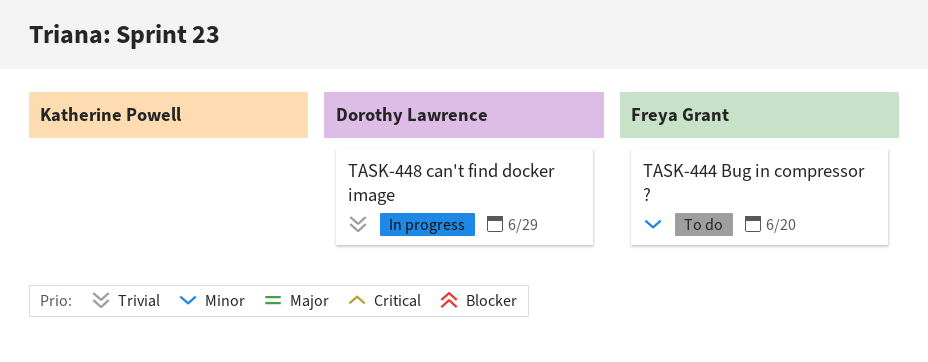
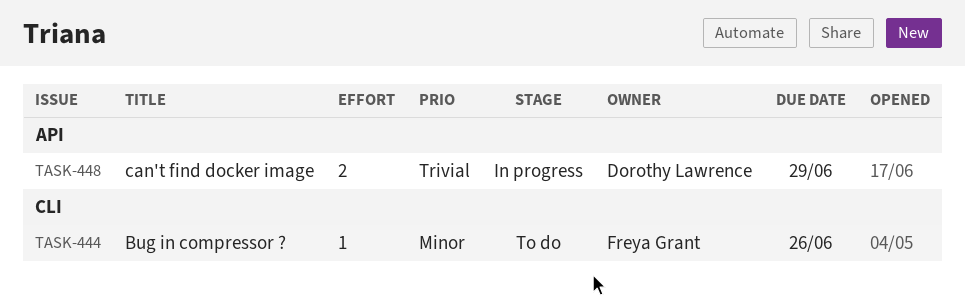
TASK-444, due: Jun 20 -> Jun 26

